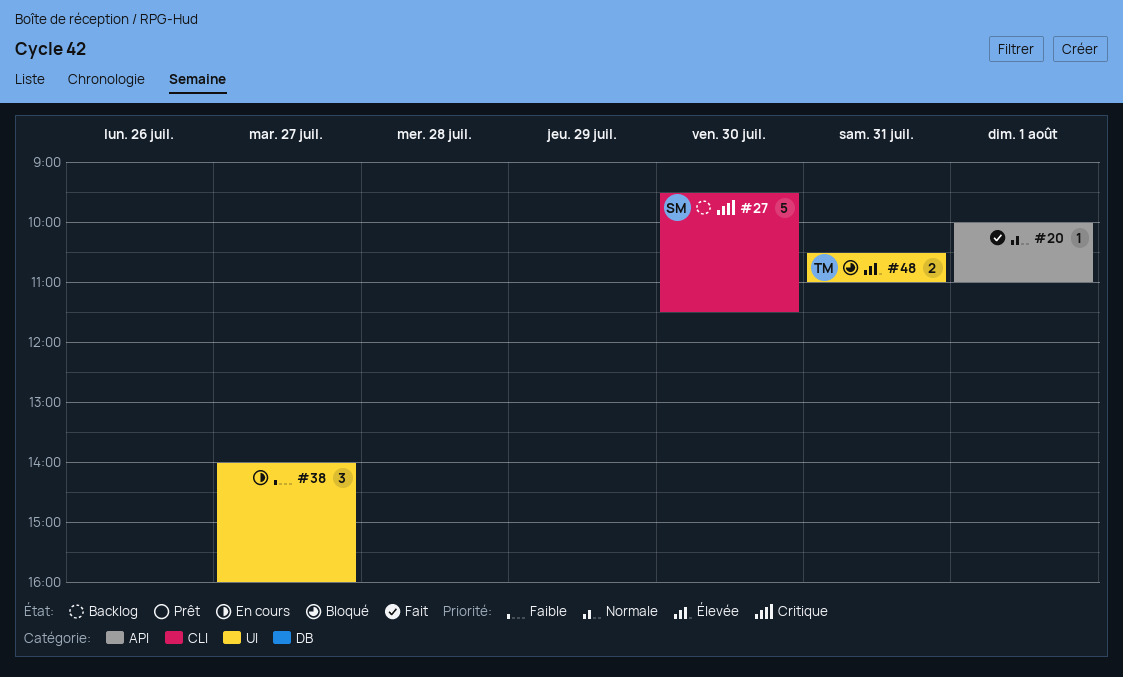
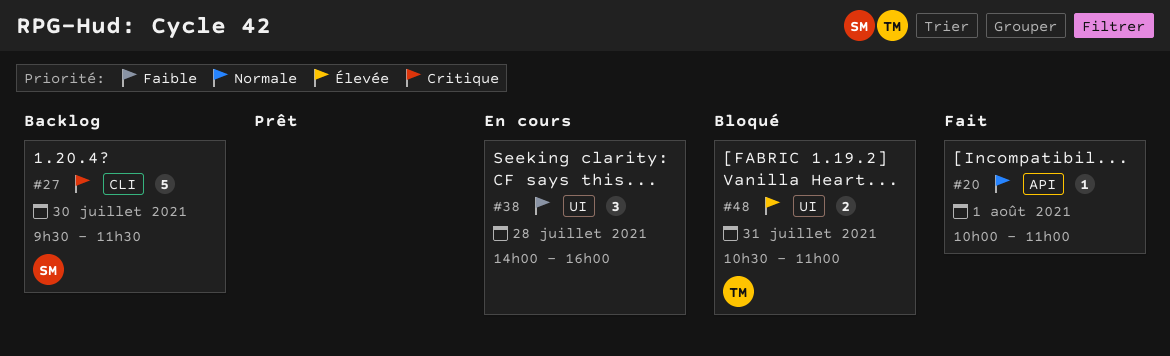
#38, day: Jul 27 -> Jul 28

